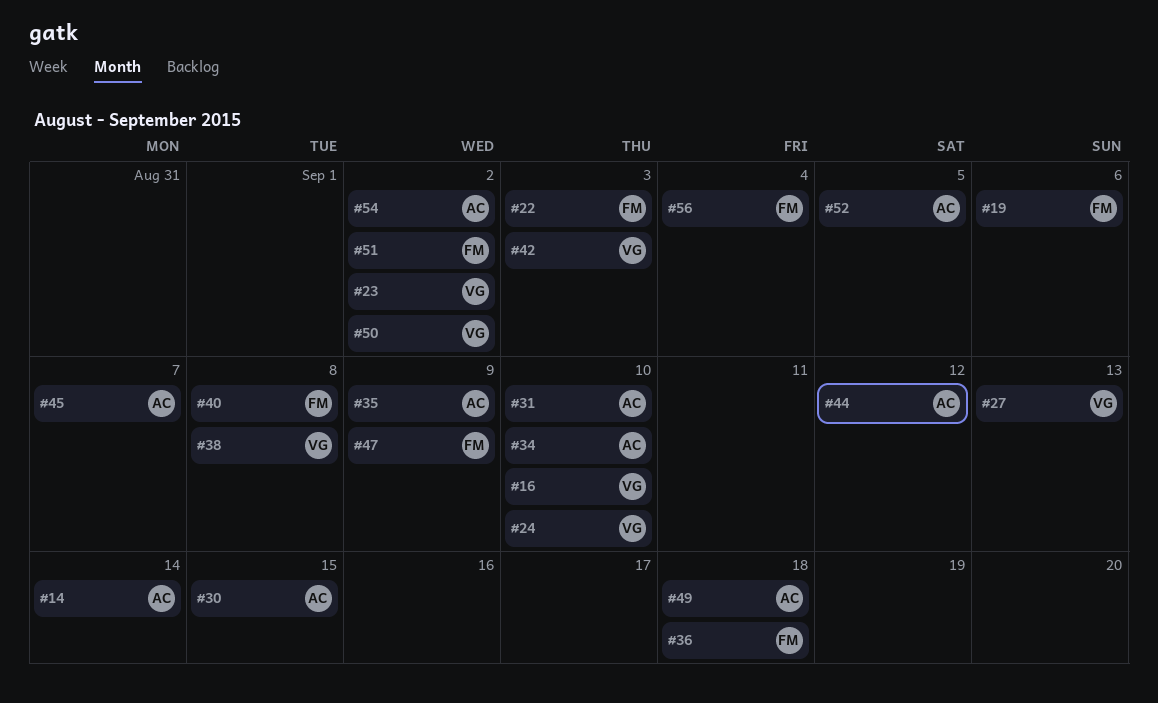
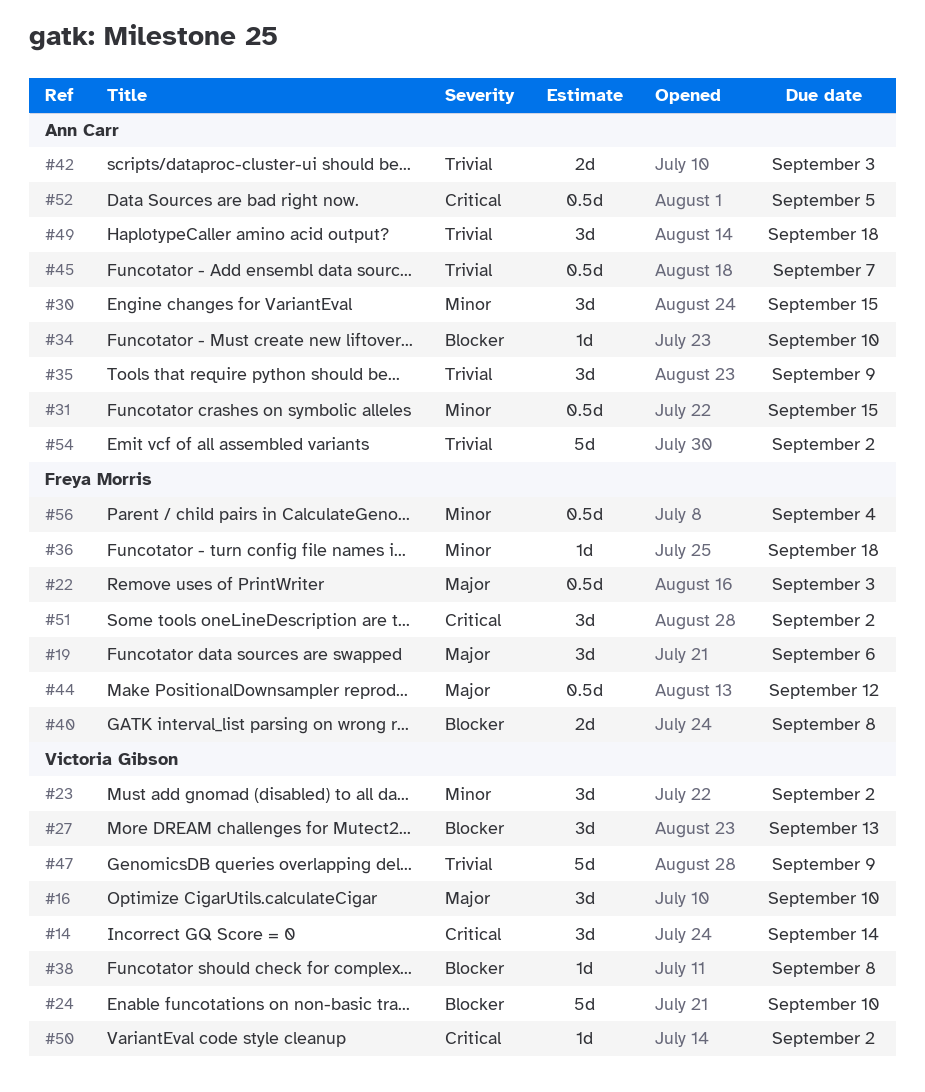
#14, owner: Ann Carr -> Victoria Gibson
#31, due: Sep 10 -> Sep 15
#42, owner: Victoria Gibson -> Ann Carr
#44, owner: Ann Carr -> Freya Morris
#47, owner: Freya Morris -> Victoria Gibson

